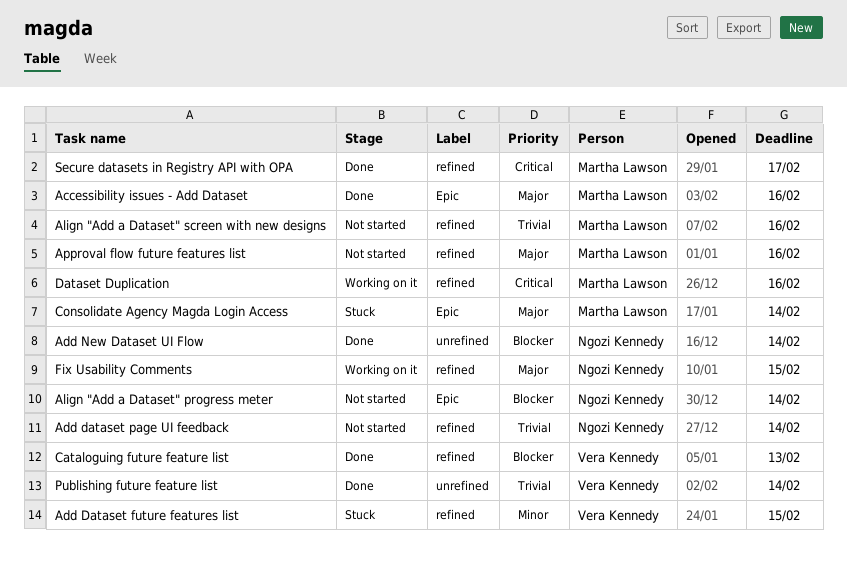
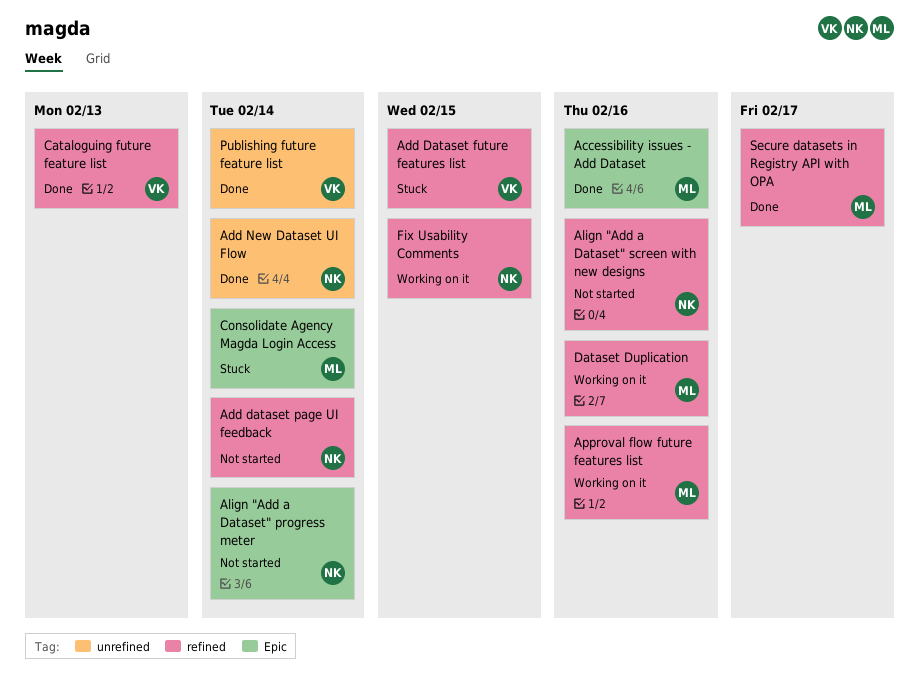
Align "Add a Dataset" screen with new designs, owner: Martha Lawson -> Ngozi Kennedy
Approval flow future features list, status: Not started -> Working on it

